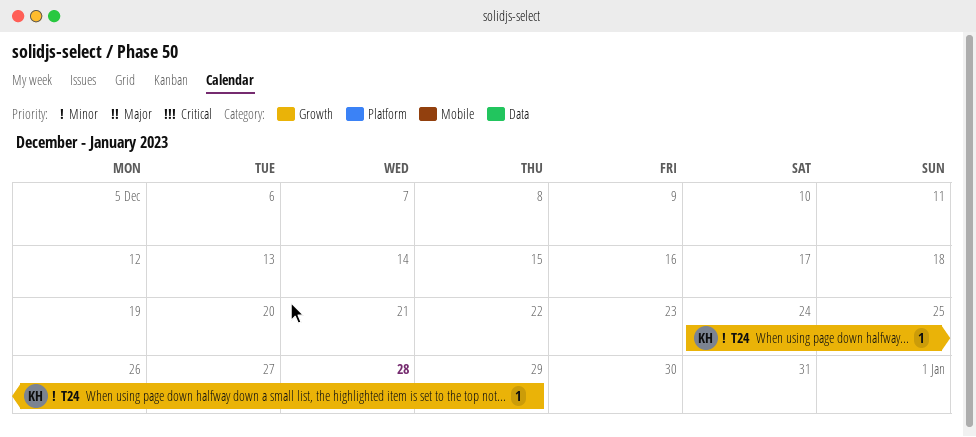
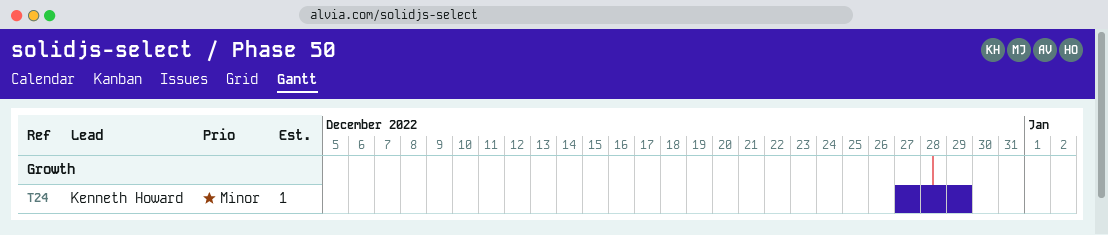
T24, start: Dec 24 -> Dec 27

